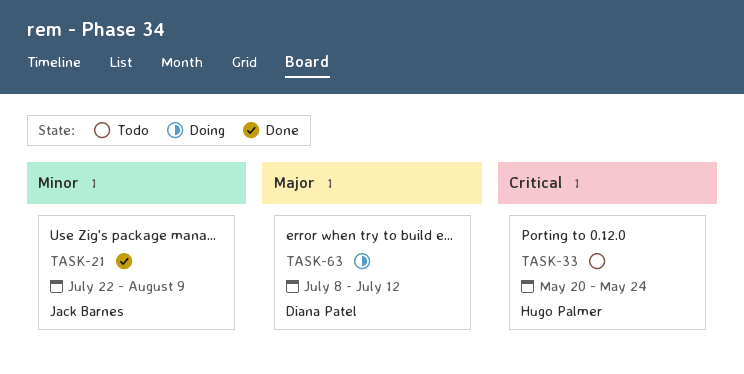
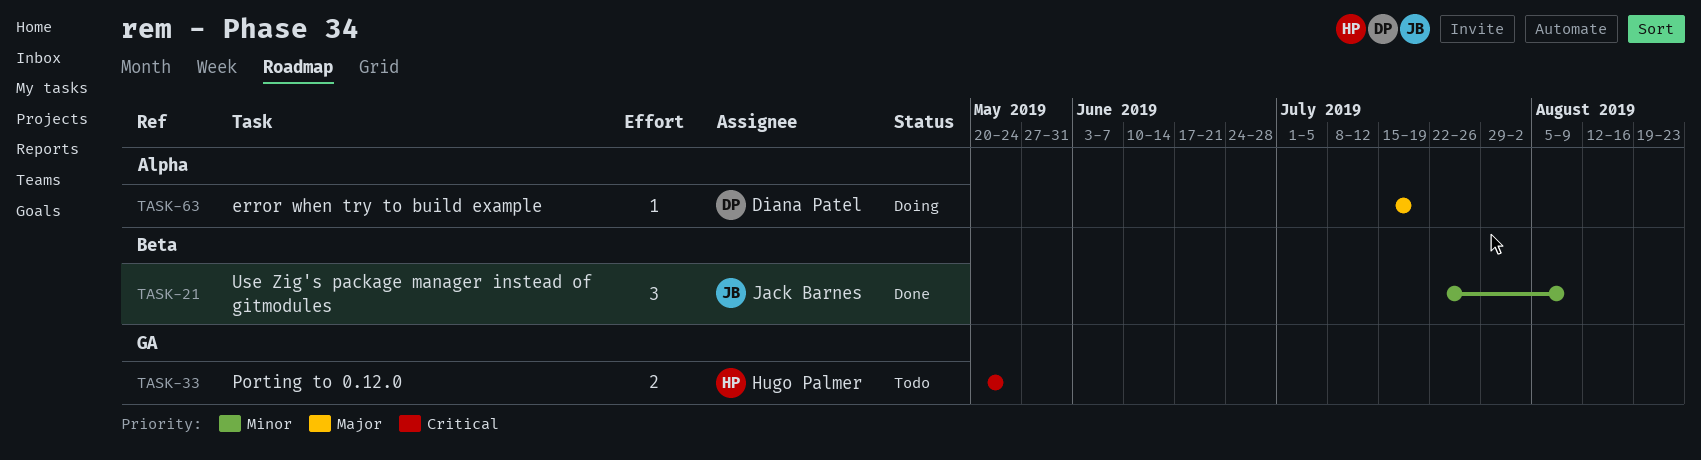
TASK-63, start: Jul 8 -> Jul 15
TASK-63, due: Jul 12 -> Jul 19

